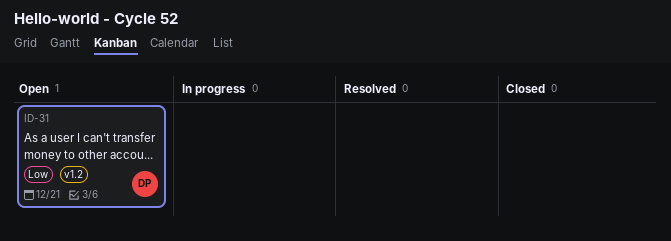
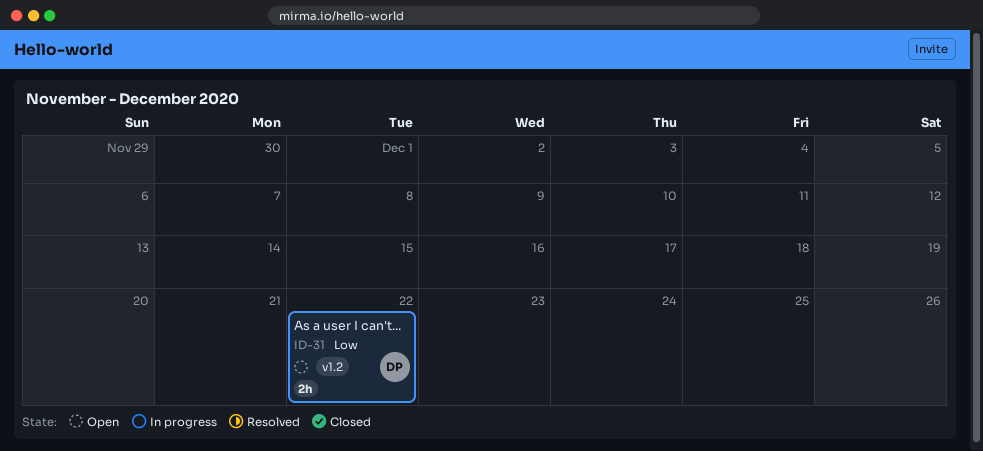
ID-31, due: Dec 21 -> Dec 22

